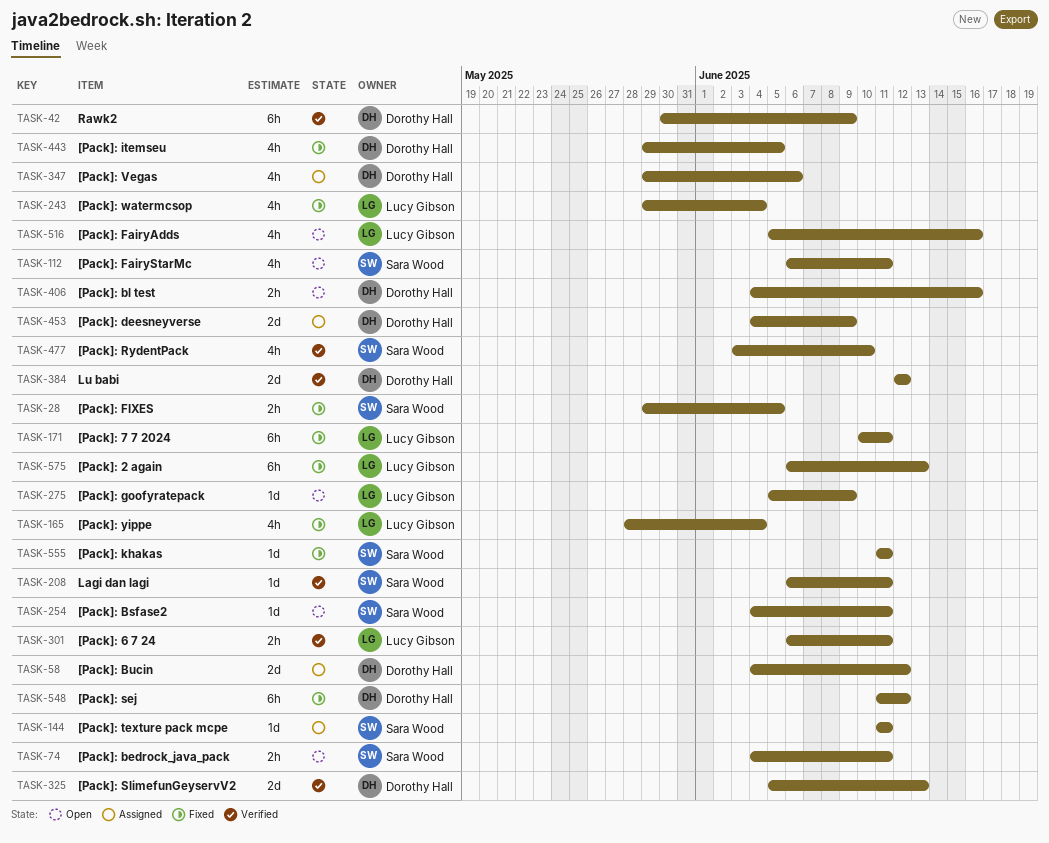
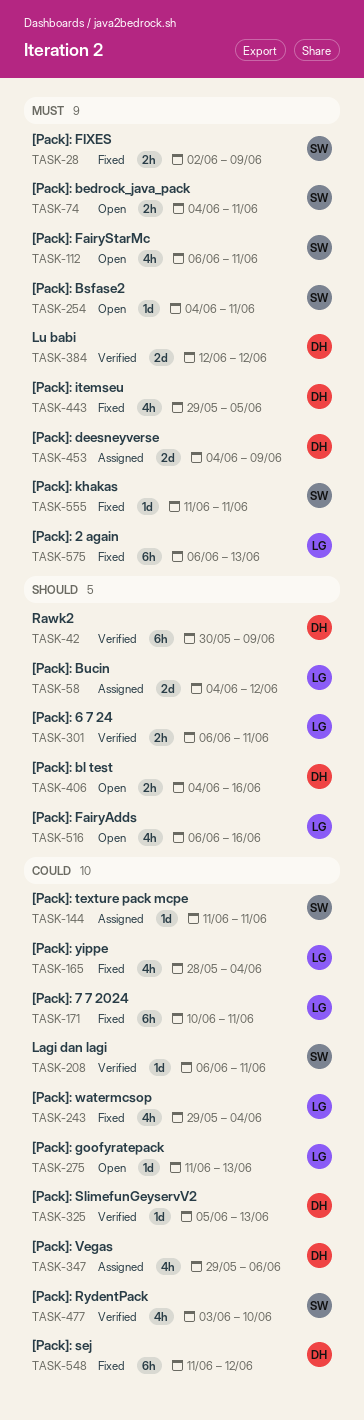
TASK-28, start: May 29 -> Jun 2
TASK-28, due: Jun 5 -> Jun 9
TASK-58, owner: Dorothy Hall -> Lucy Gibson
TASK-275, start: Jun 5 -> Jun 11
TASK-275, due: Jun 9 -> Jun 13
TASK-325, estimate: 2d -> 1d
TASK-516, start: Jun 5 -> Jun 6

